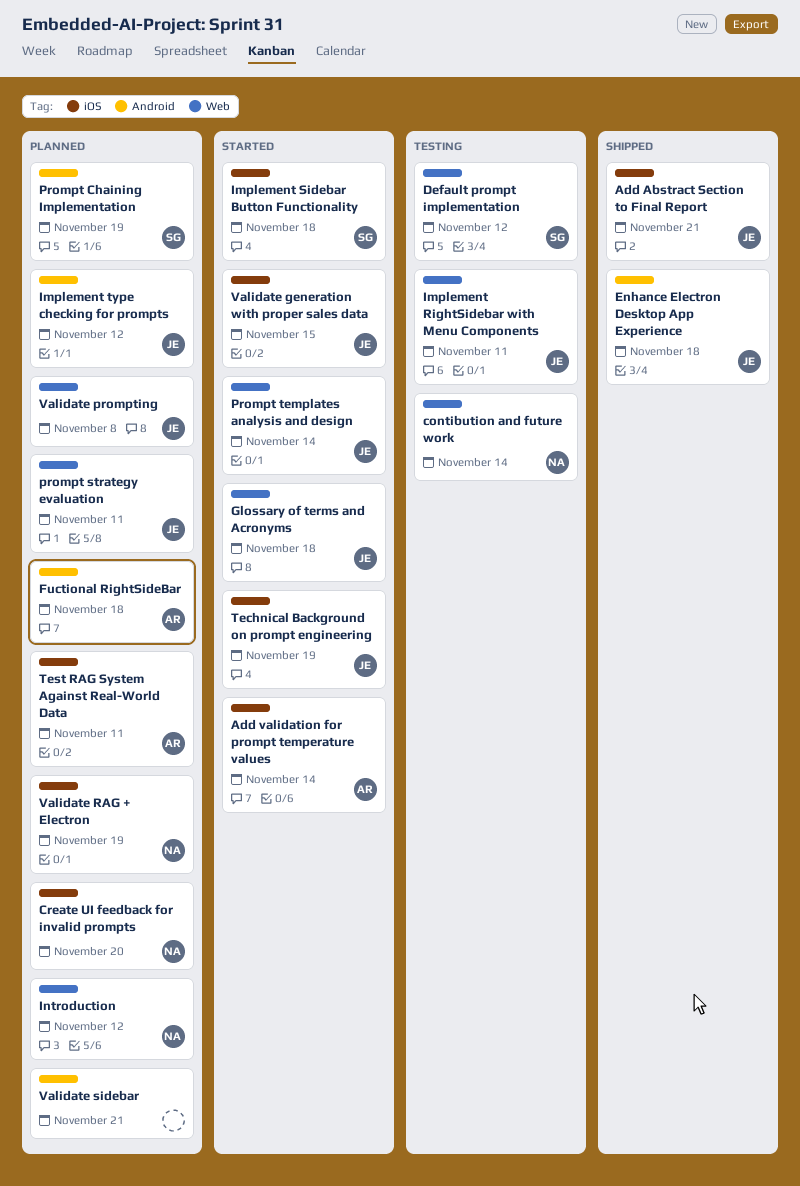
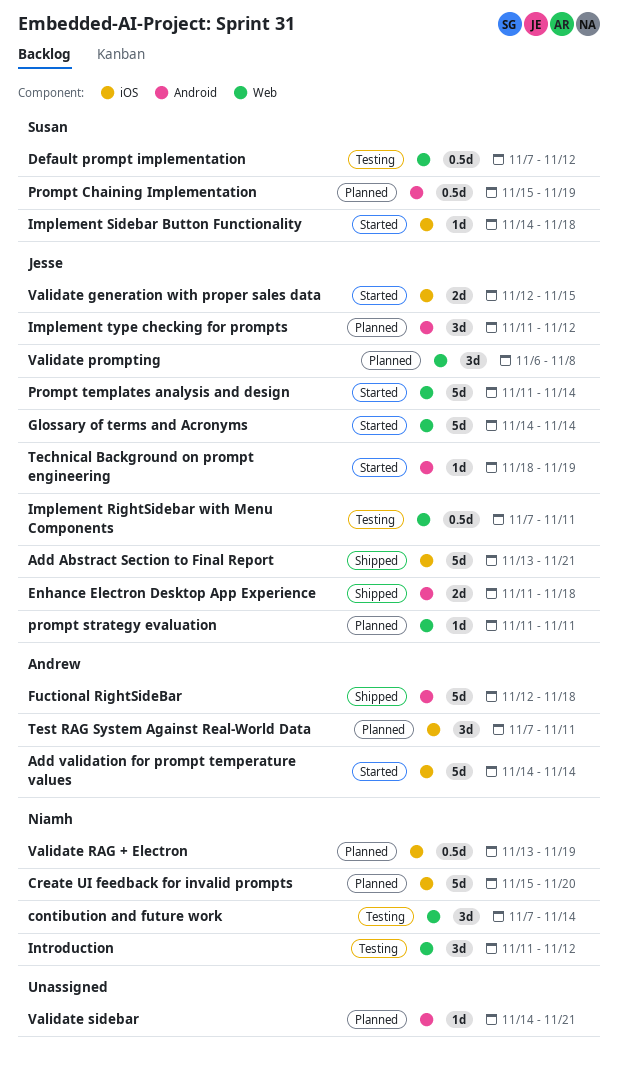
Fuctional RightSideBar, status: Planned -> Shipped
Glossary of terms and Acronyms, due: Nov 18 -> Nov 14
Introduction, status: Planned -> Testing
Technical Background on prompt engineering, label: iOS -> Android

